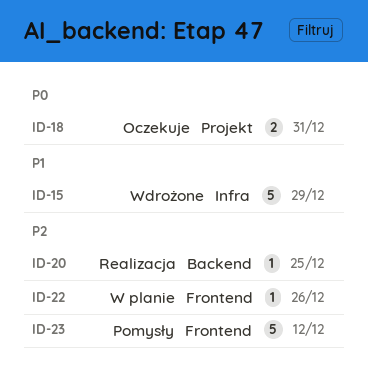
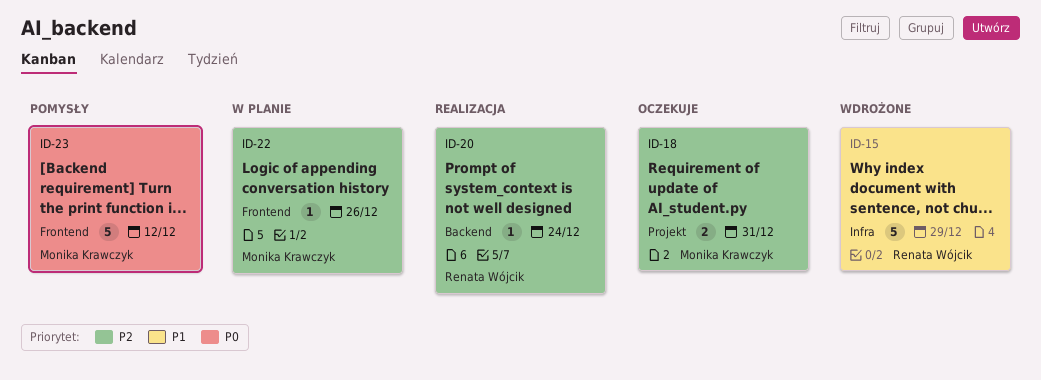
ID-18, priority: P0 -> P2
ID-20, due: Dec 25 -> Dec 24
ID-23, priority: P2 -> P0

